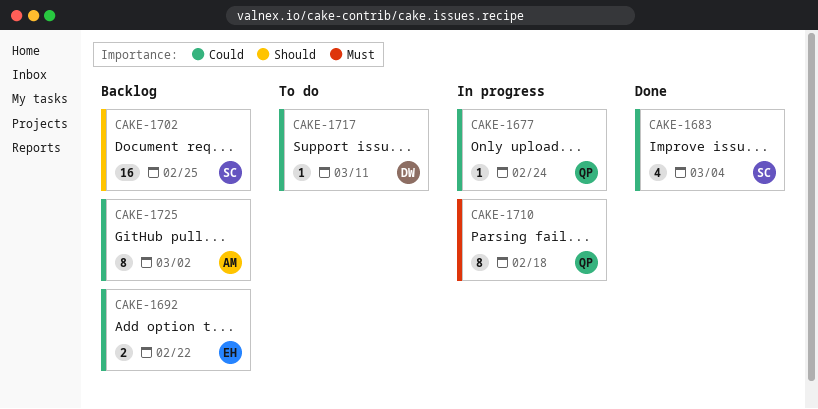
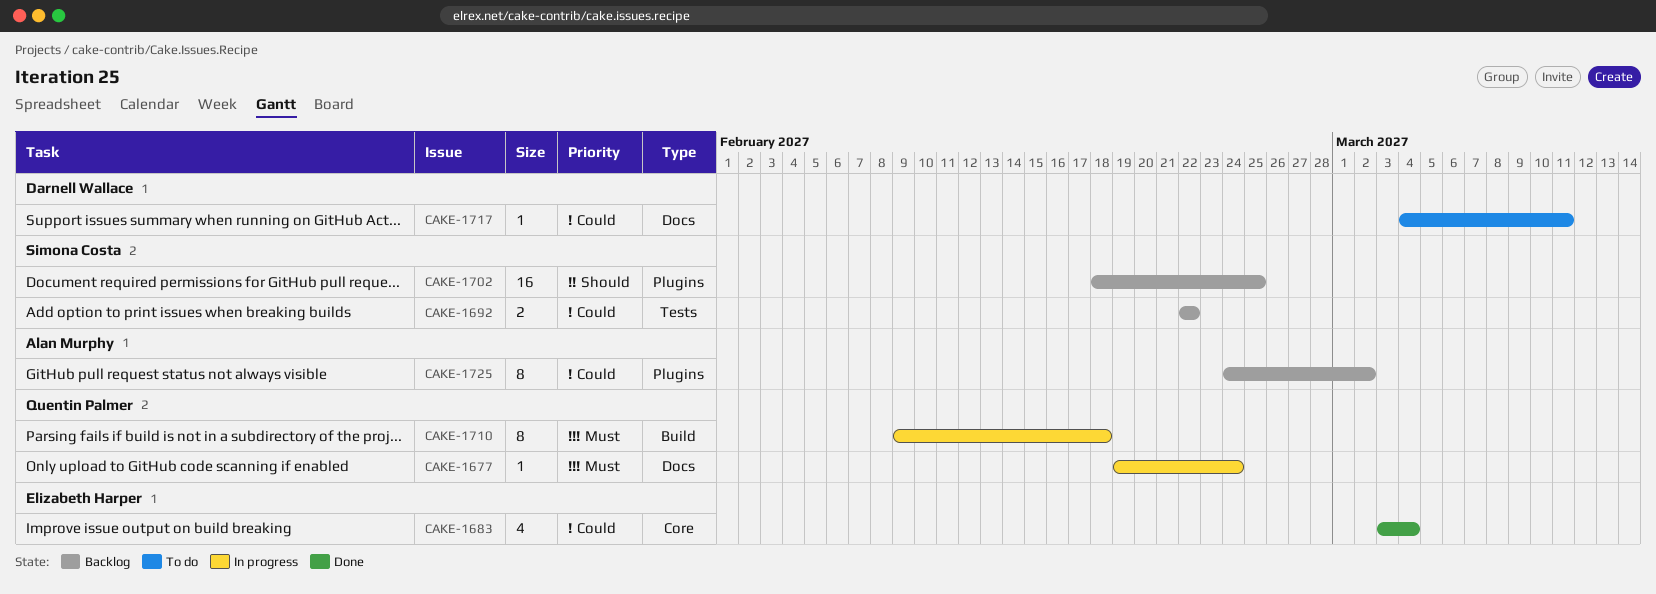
CAKE-1677, priority: Could -> Must
CAKE-1683, owner: Simona Costa -> Elizabeth Harper
CAKE-1692, owner: Elizabeth Harper -> Simona Costa

